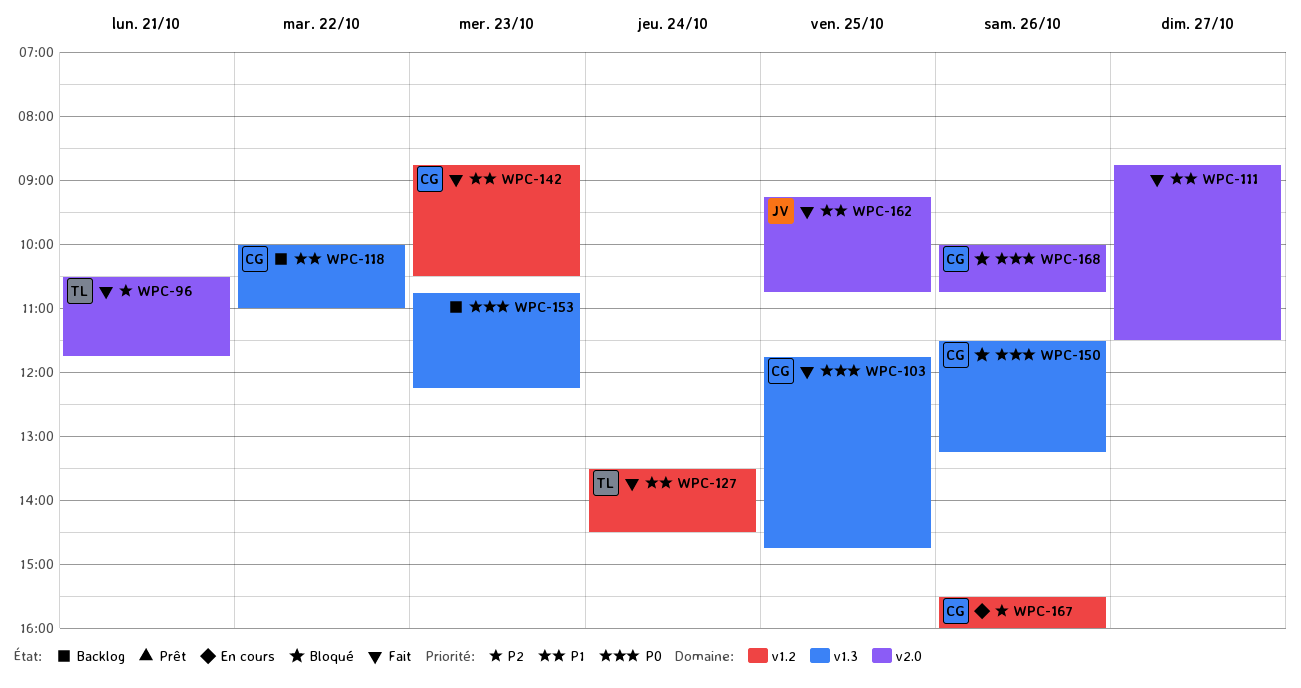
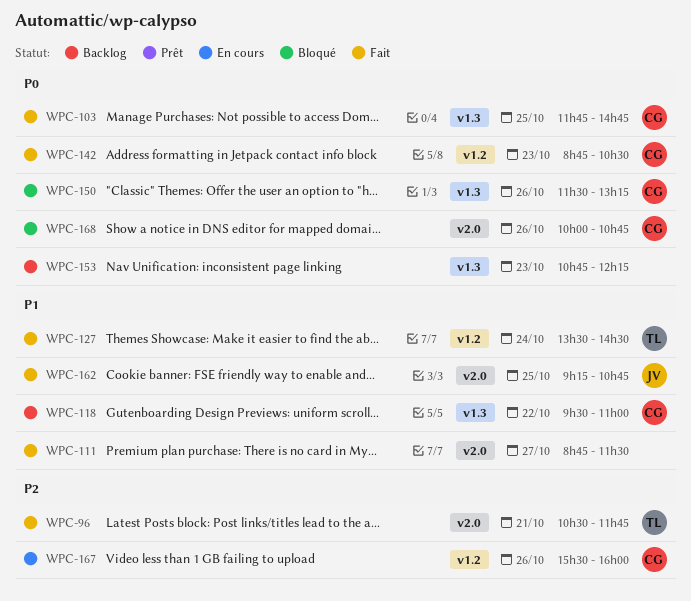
WPC-118, begins: 10:00 -> 09:30
WPC-142, priority: P1 -> P0

